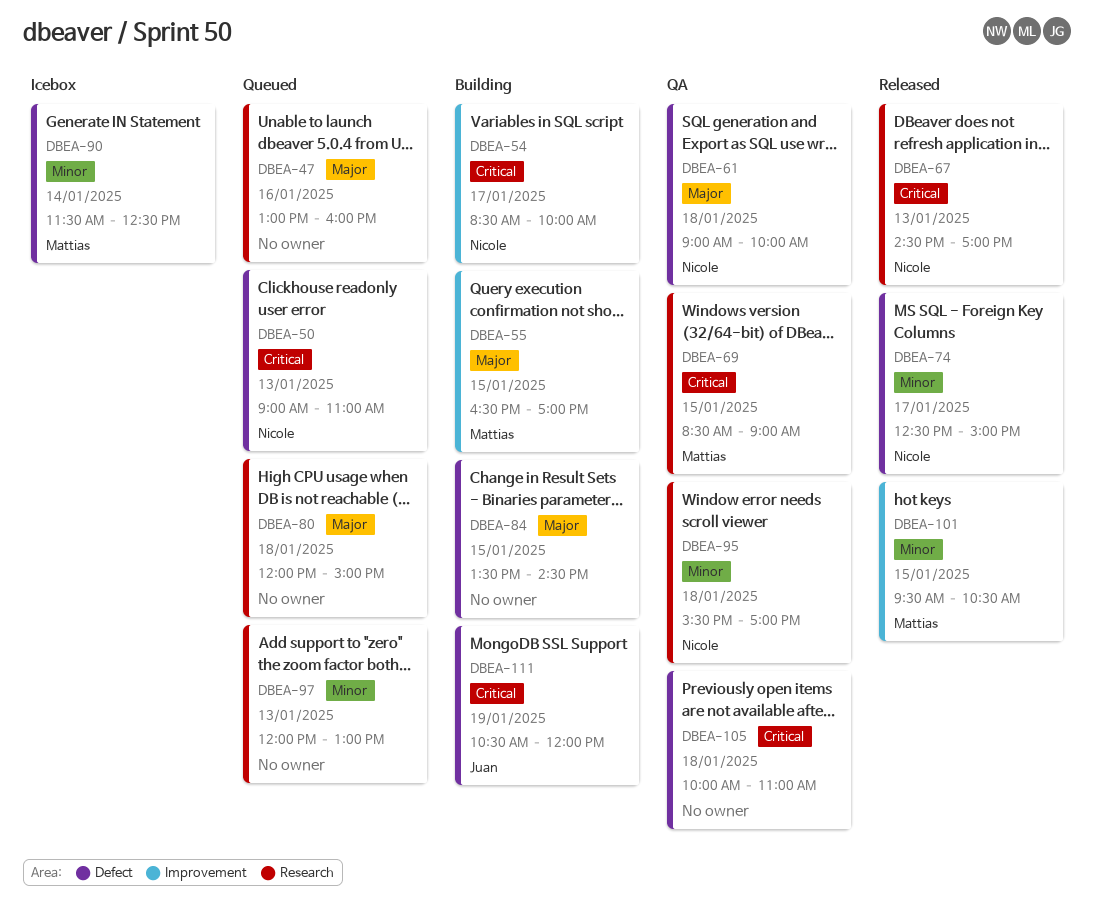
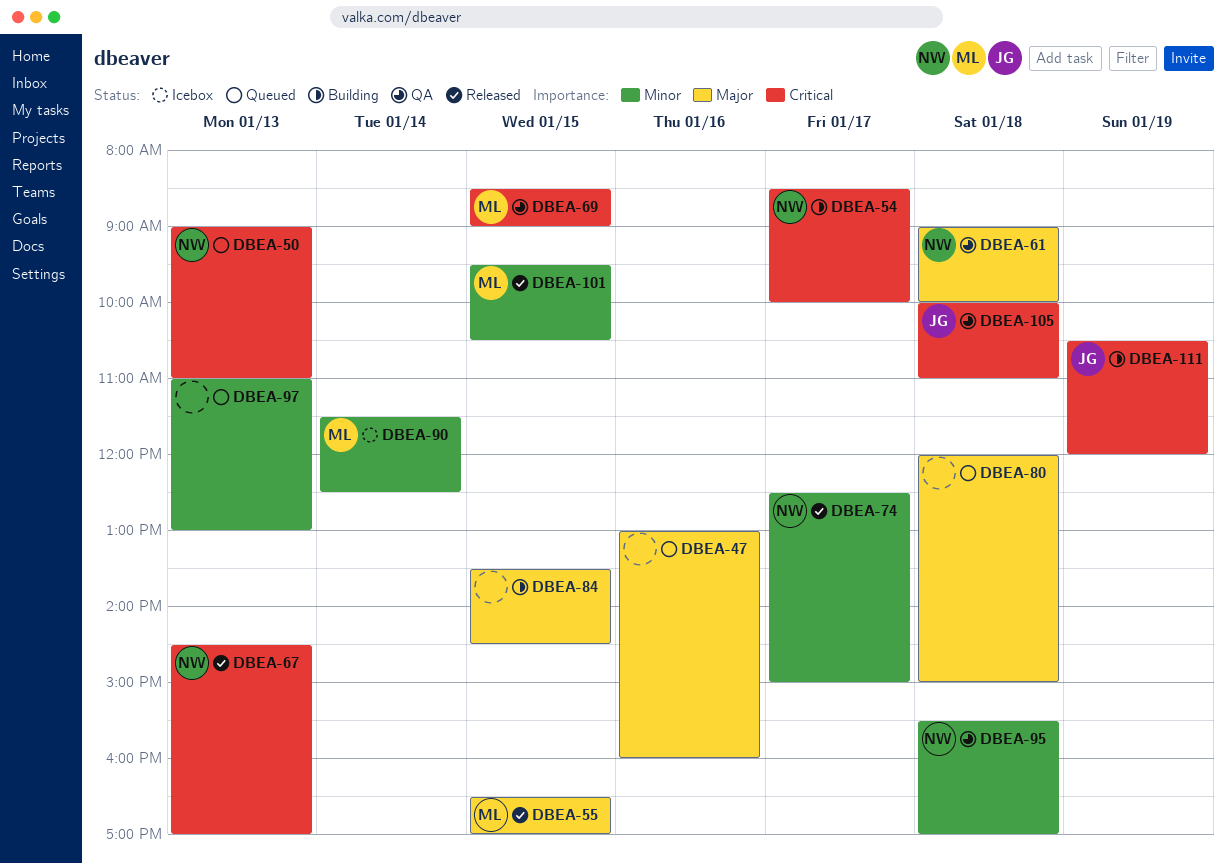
DBEA-55, status: Building -> Released
DBEA-97, begins: 12:00 -> 11:00
DBEA-105, owner: none -> Juan

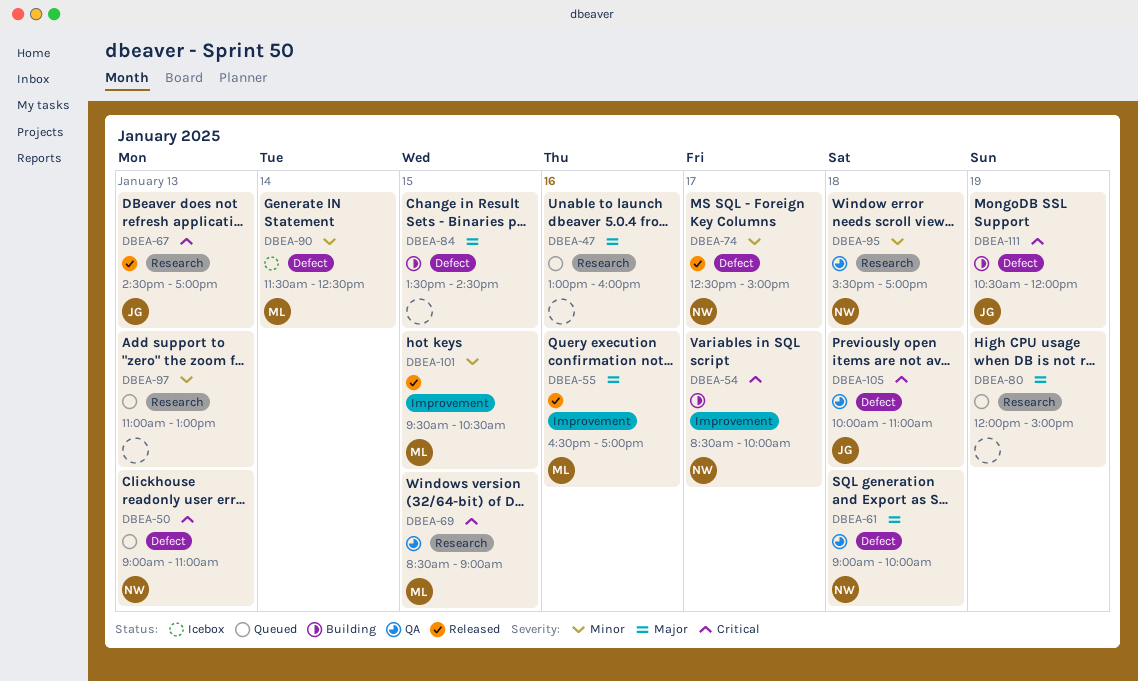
DBEA-55, day: Jan 15 -> Jan 16
DBEA-67, owner: NW -> JG
DBEA-80, day: Jan 18 -> Jan 19

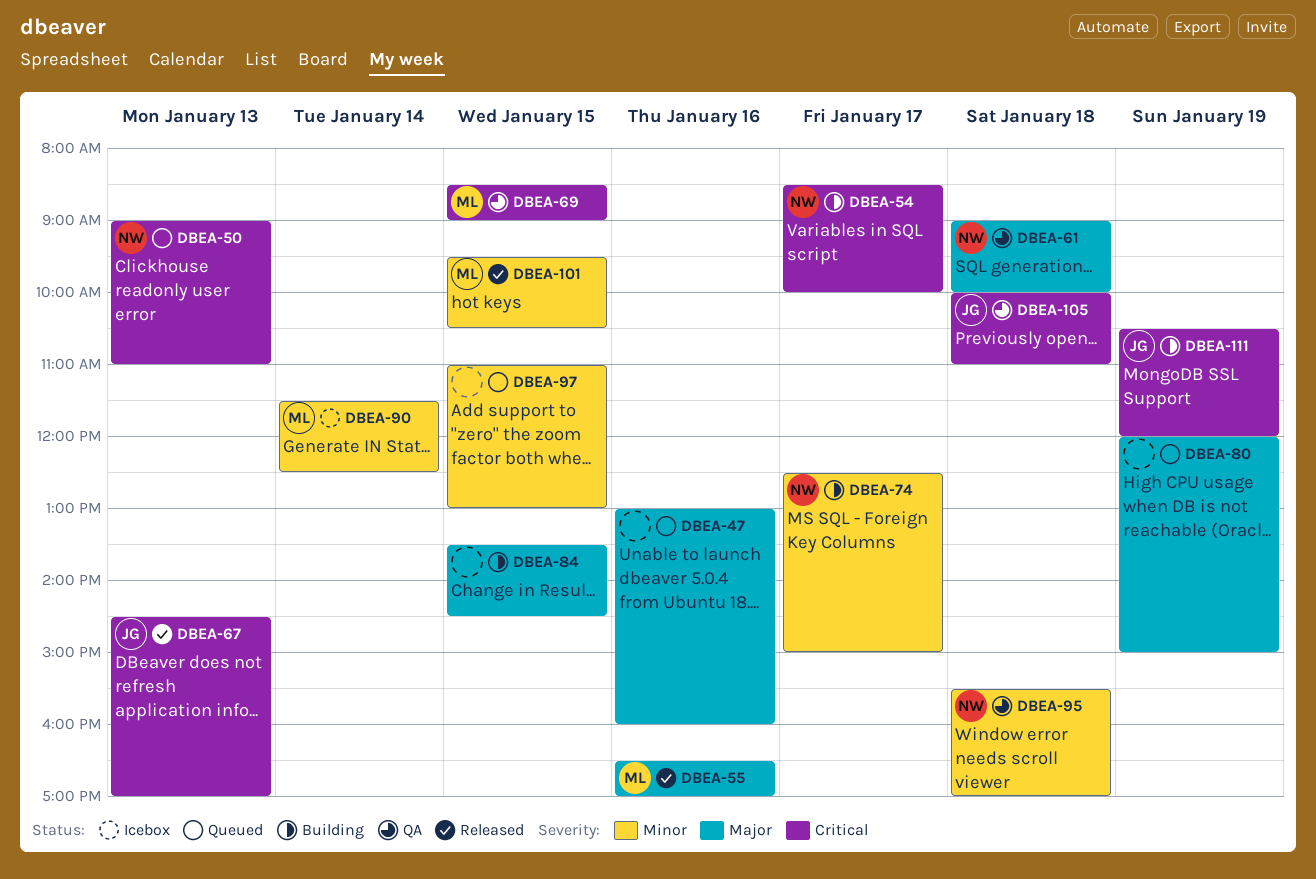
DBEA-74, status: Released -> Building
DBEA-97, day: Jan 13 -> Jan 15

